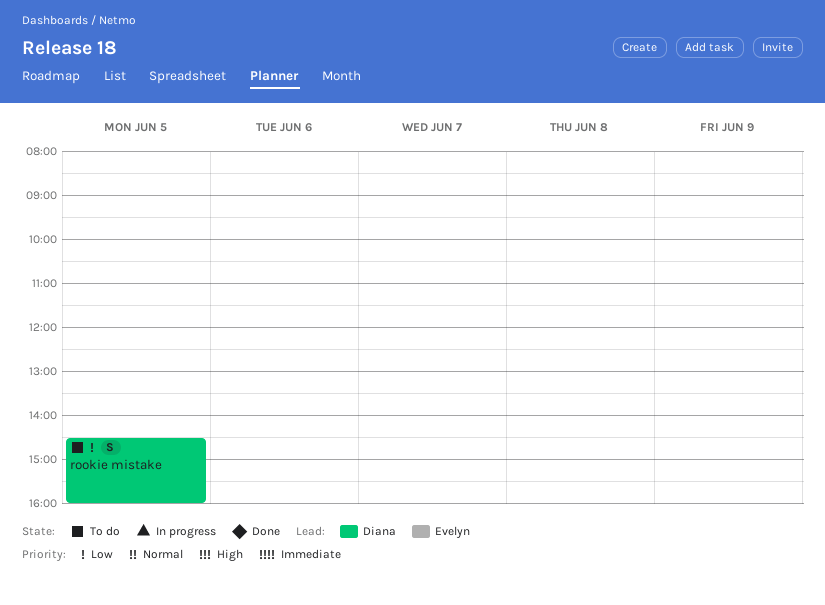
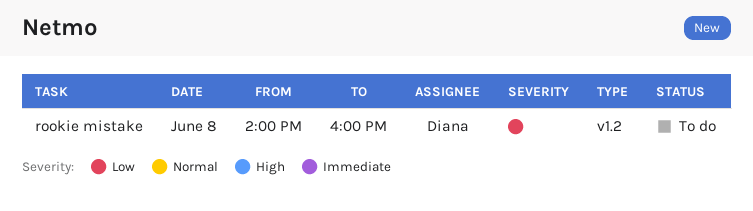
rookie mistake, day: Jun 5 -> Jun 8
rookie mistake, begins: 14:30 -> 14:00

